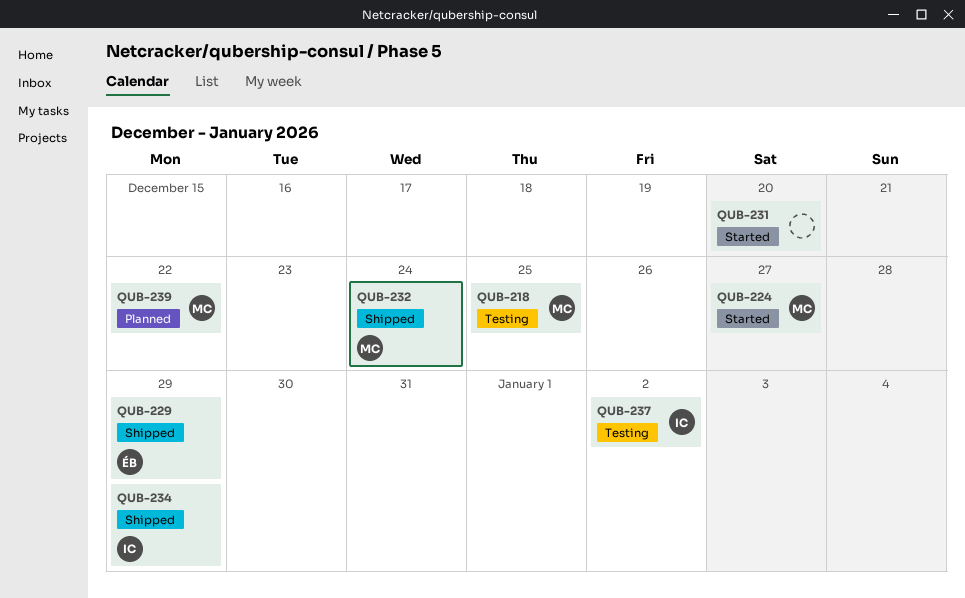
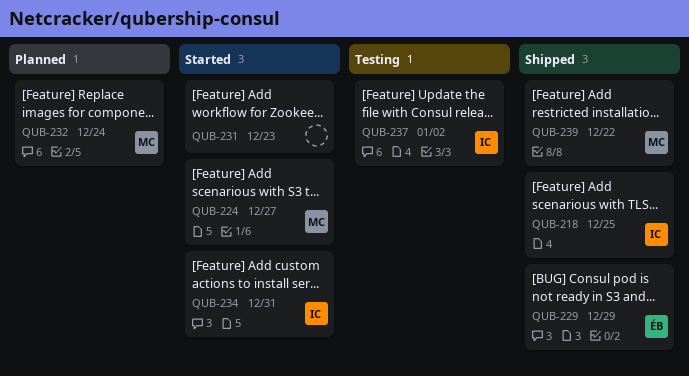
QUB-218, status: Testing -> Shipped
QUB-218, owner: MC -> IC
QUB-231, due: Dec 20 -> Dec 23
QUB-232, status: Shipped -> Planned
QUB-234, status: Shipped -> Started
QUB-234, due: Dec 29 -> Dec 31
QUB-239, status: Planned -> Shipped

